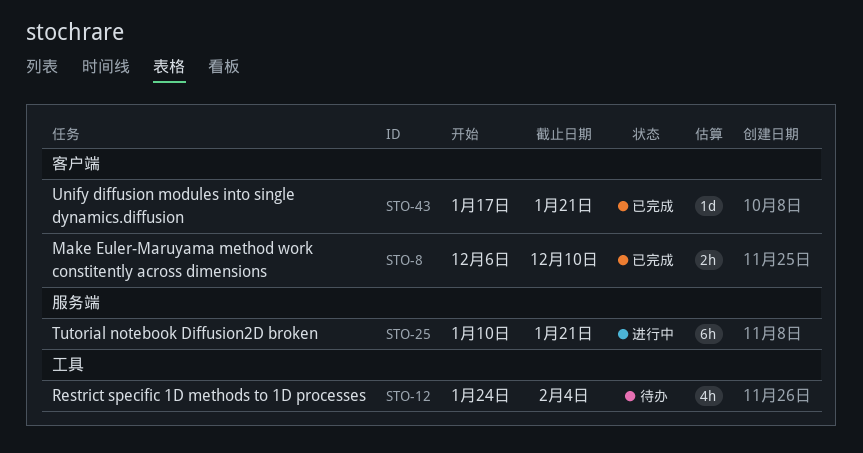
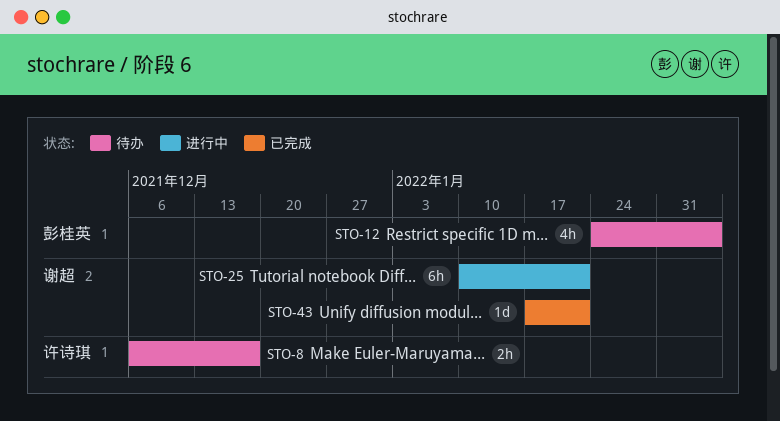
STO-8, status: 已完成 -> 待办
STO-8, due: Dec 10 -> Dec 17

